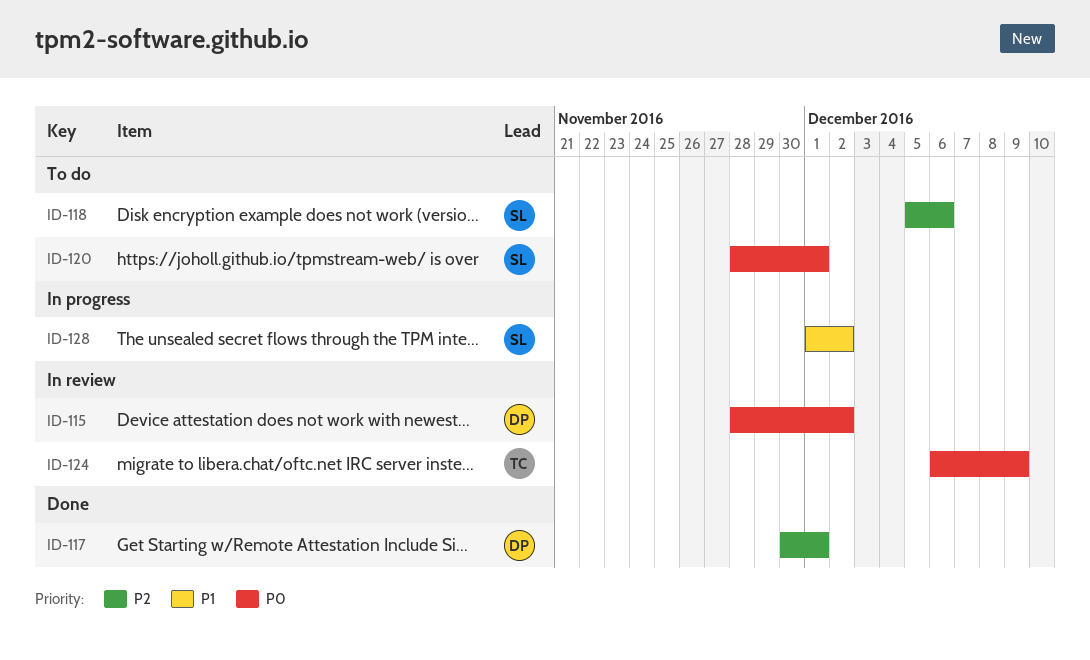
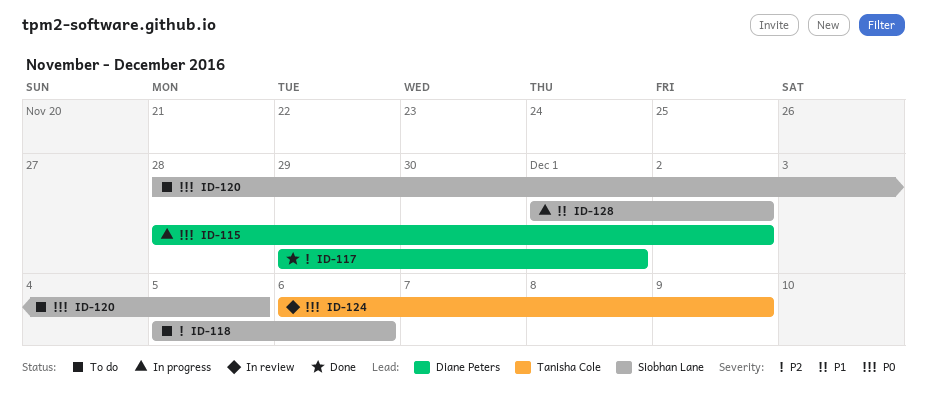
ID-115, status: In review -> In progress
ID-117, start: Nov 30 -> Nov 29
ID-120, due: Dec 1 -> Dec 5

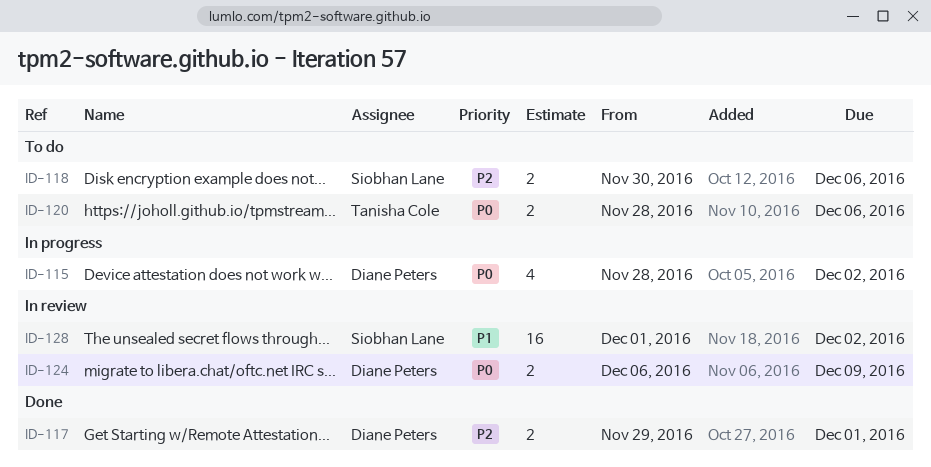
ID-118, start: Dec 5 -> Nov 30
ID-120, owner: Siobhan Lane -> Tanisha Cole
ID-120, due: Dec 5 -> Dec 6
ID-124, owner: Tanisha Cole -> Diane Peters
ID-128, status: In progress -> In review

